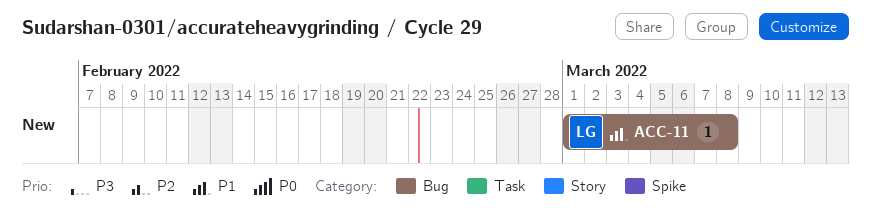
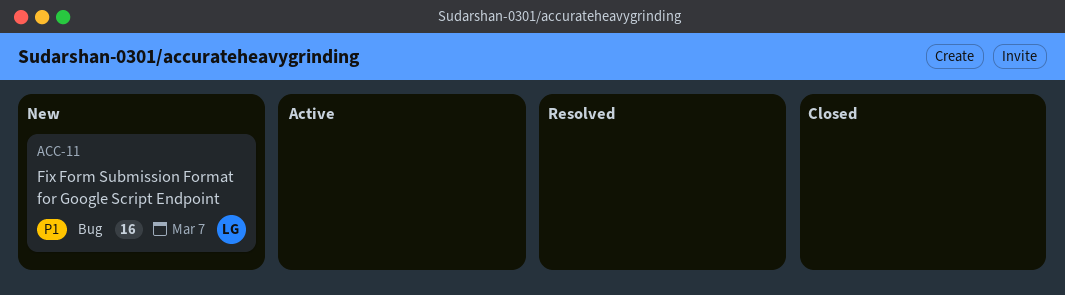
ACC-11, estimate: 1 -> 16
ACC-11, due: Mar 8 -> Mar 7

